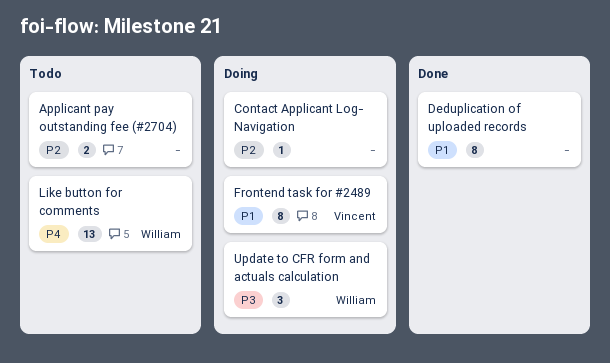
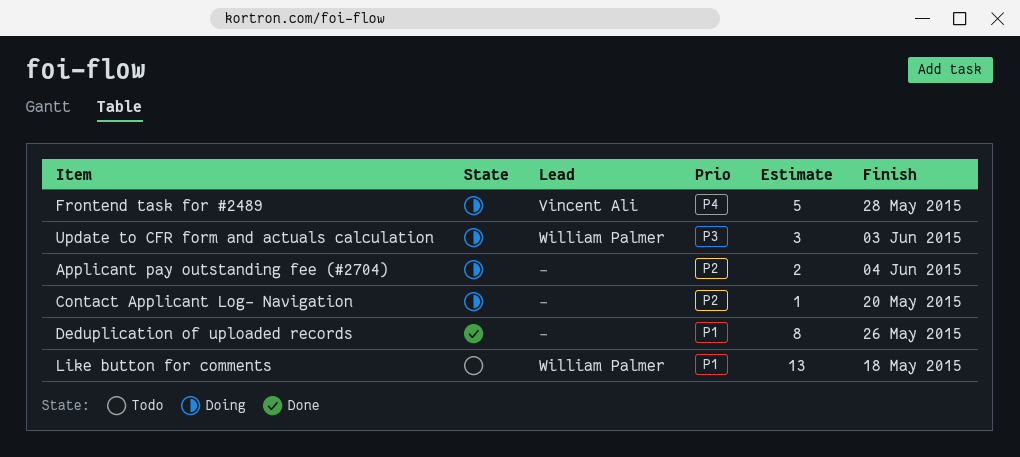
Applicant pay outstanding fee (#2704), status: Todo -> Doing
Frontend task for #2489, priority: P1 -> P4
Frontend task for #2489, estimate: 8 -> 5
Like button for comments, priority: P4 -> P1

